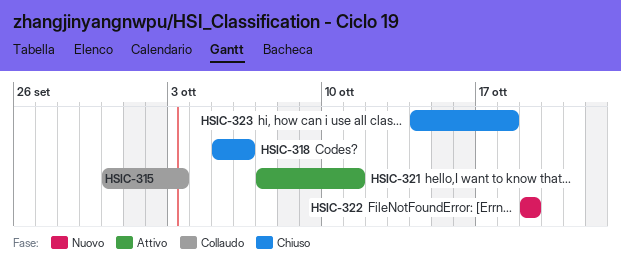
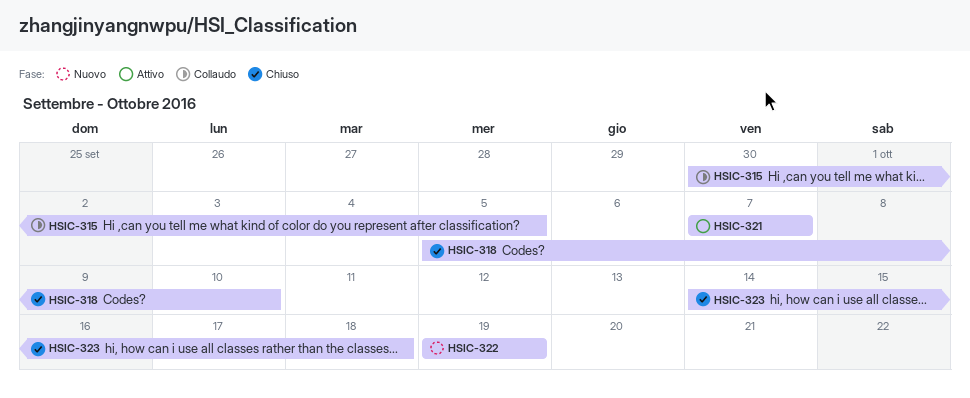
HSIC-315, due: Oct 3 -> Oct 5
HSIC-318, due: Oct 6 -> Oct 10
HSIC-321, due: Oct 11 -> Oct 7

